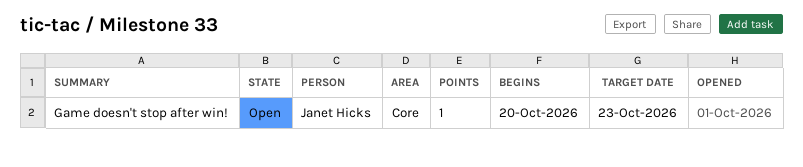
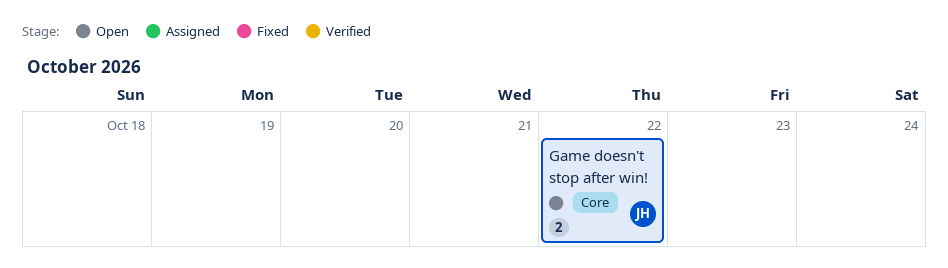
Game doesn't stop after win!, estimate: 1 -> 2
Game doesn't stop after win!, due: Oct 23 -> Oct 22

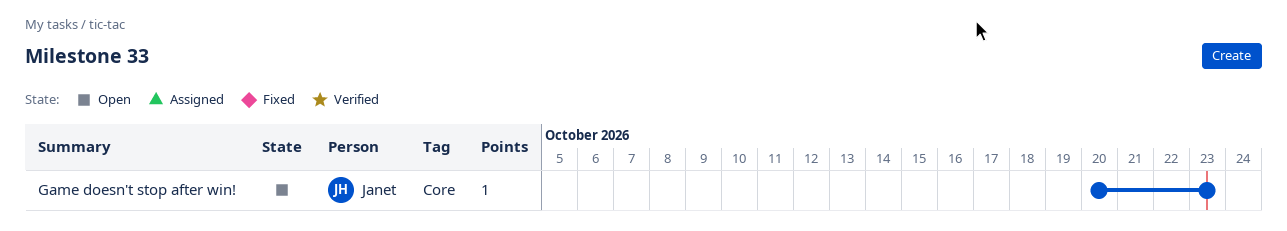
Game doesn't stop after win!, estimate: 2 -> 1
Game doesn't stop after win!, due: Oct 22 -> Oct 23

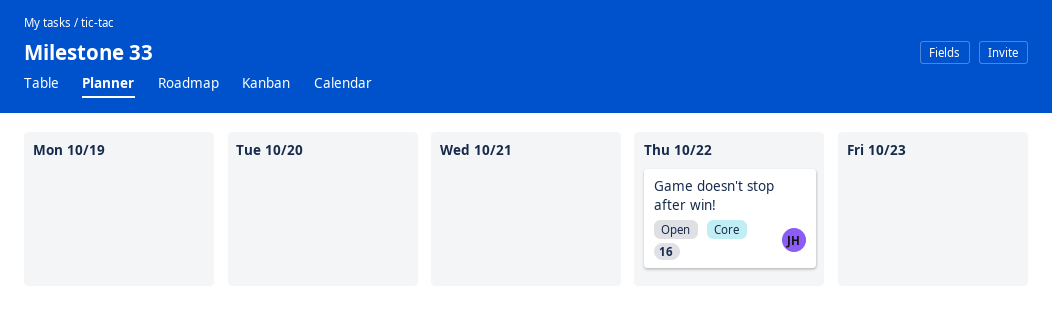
Game doesn't stop after win!, estimate: 1 -> 16
Game doesn't stop after win!, due: Oct 23 -> Oct 22

